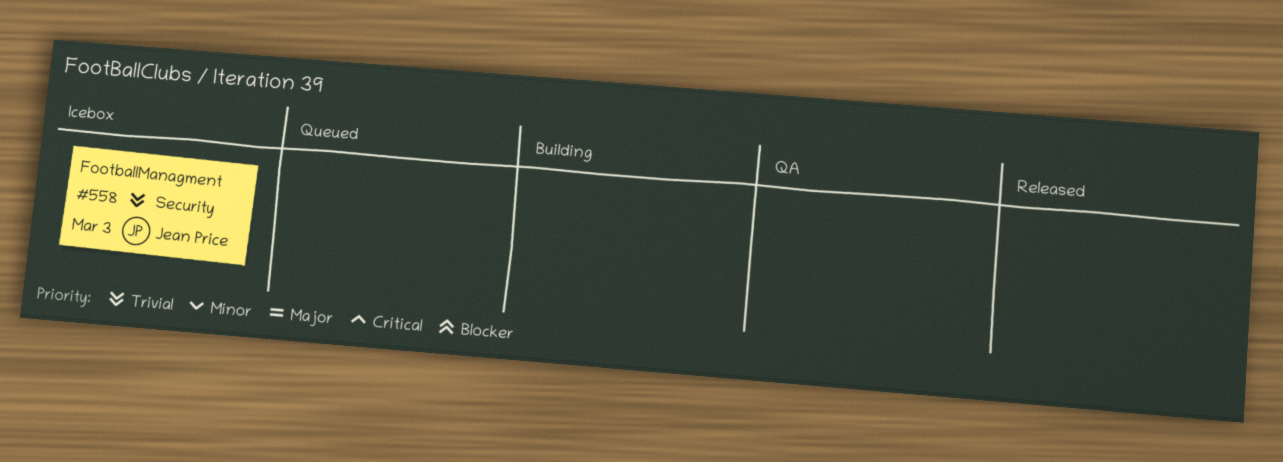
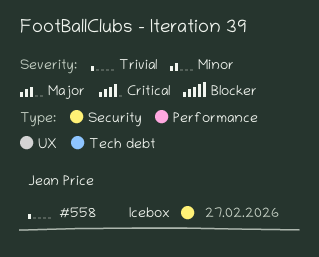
#558, due: Mar 3 -> Feb 27

